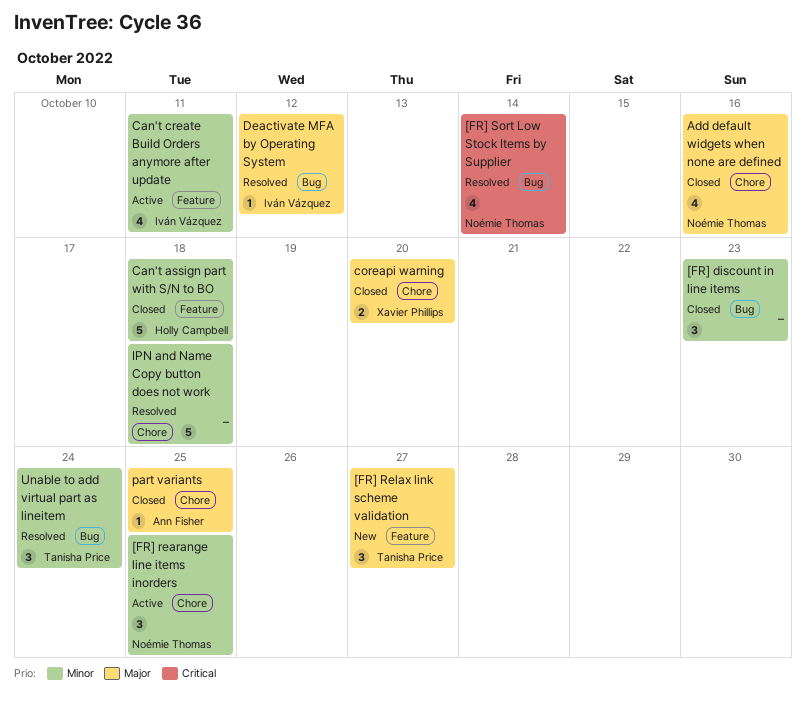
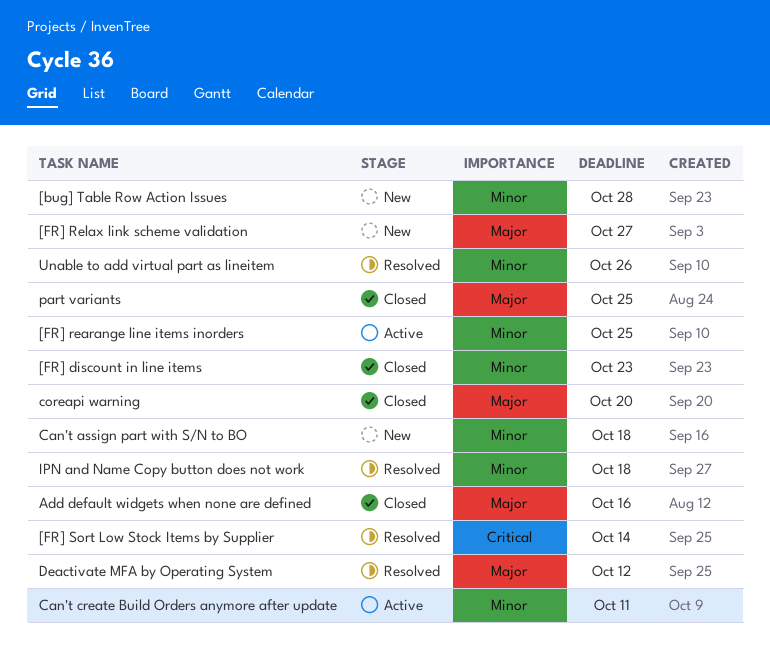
[bug] Table Row Action Issues: none -> present
Can't assign part with S/N to BO, status: Closed -> New
Unable to add virtual part as lineitem, due: Oct 24 -> Oct 26

